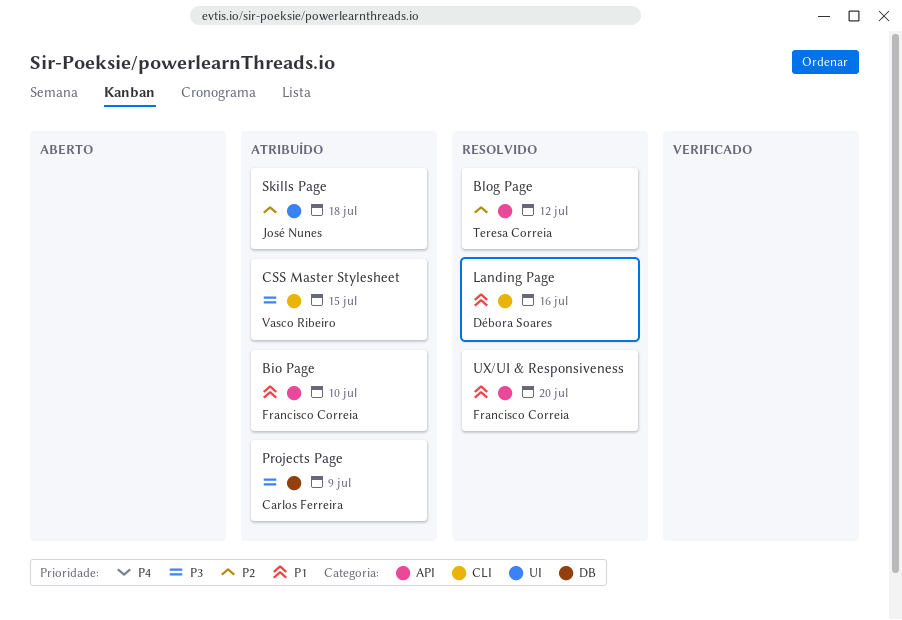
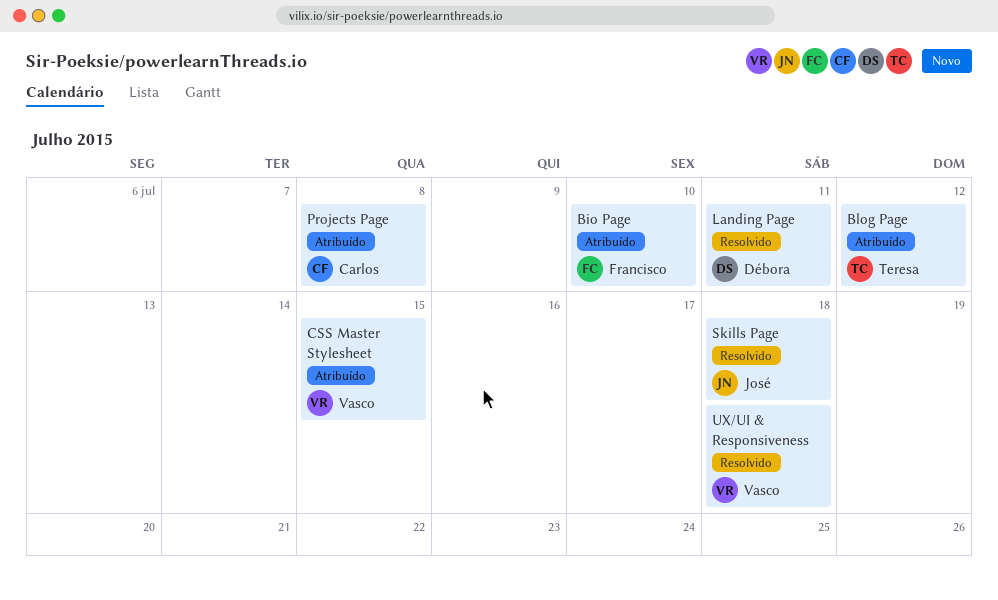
Blog Page, status: Resolvido -> Atribuído
Landing Page, due: Jul 16 -> Jul 11
Projects Page, due: Jul 9 -> Jul 8
Skills Page, status: Atribuído -> Resolvido
UX/UI & Responsiveness, owner: Francisco Correia -> Vasco Ribeiro
UX/UI & Responsiveness, due: Jul 20 -> Jul 18

